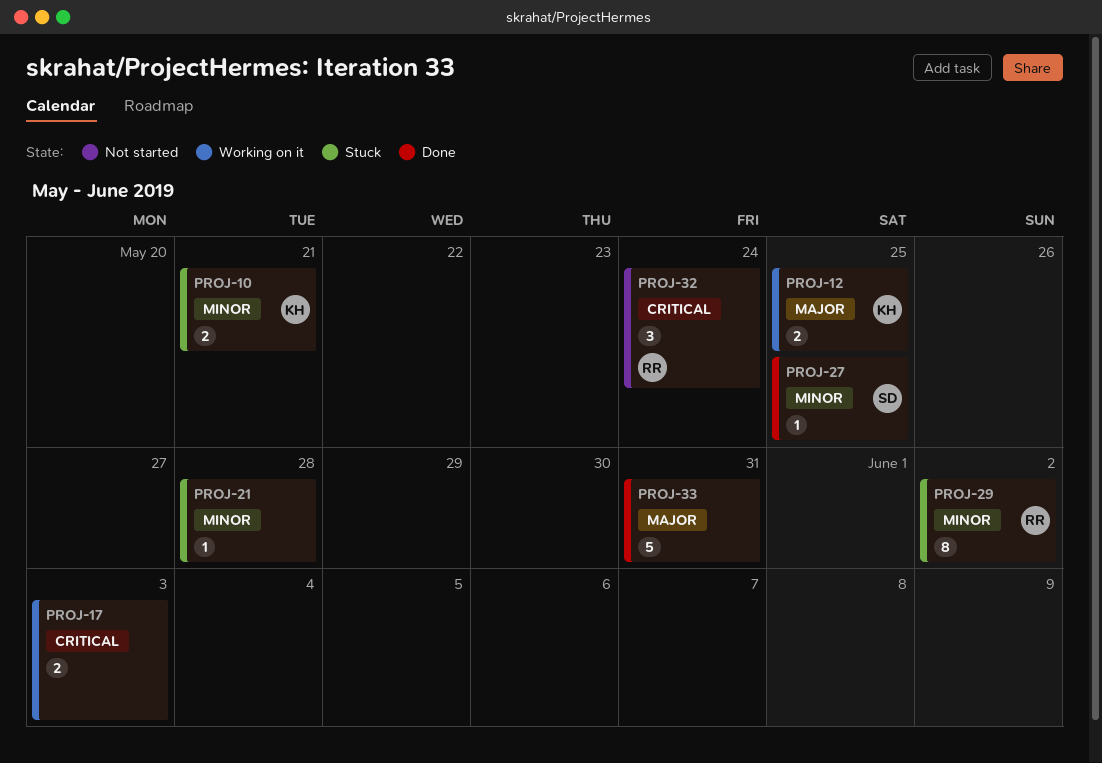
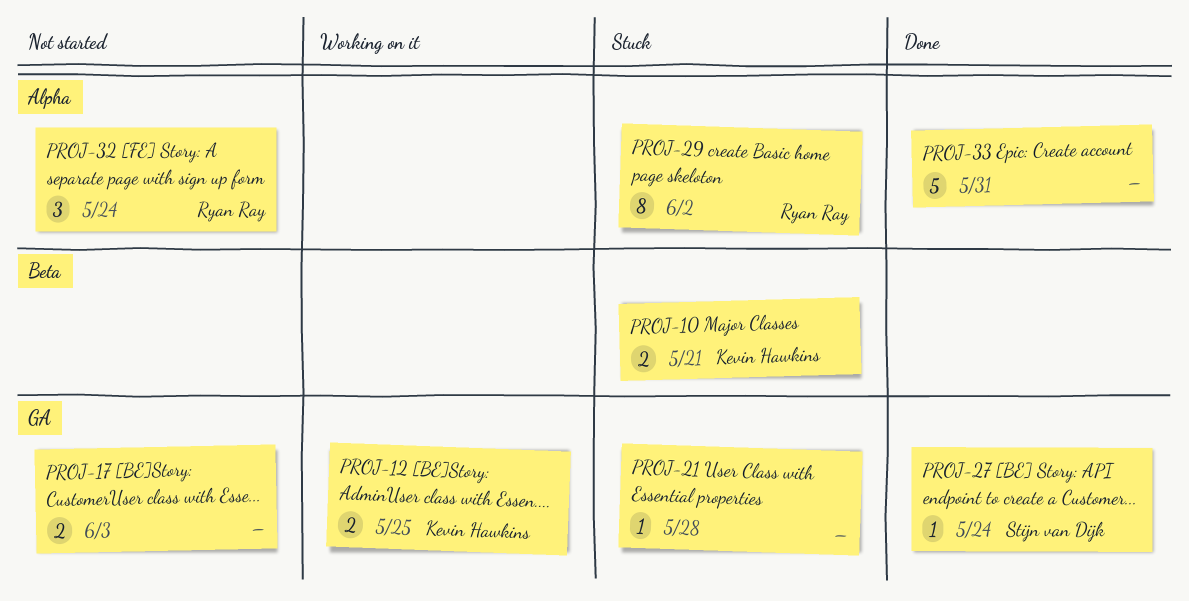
PROJ-17, status: Working on it -> Not started
PROJ-27, due: May 25 -> May 24

